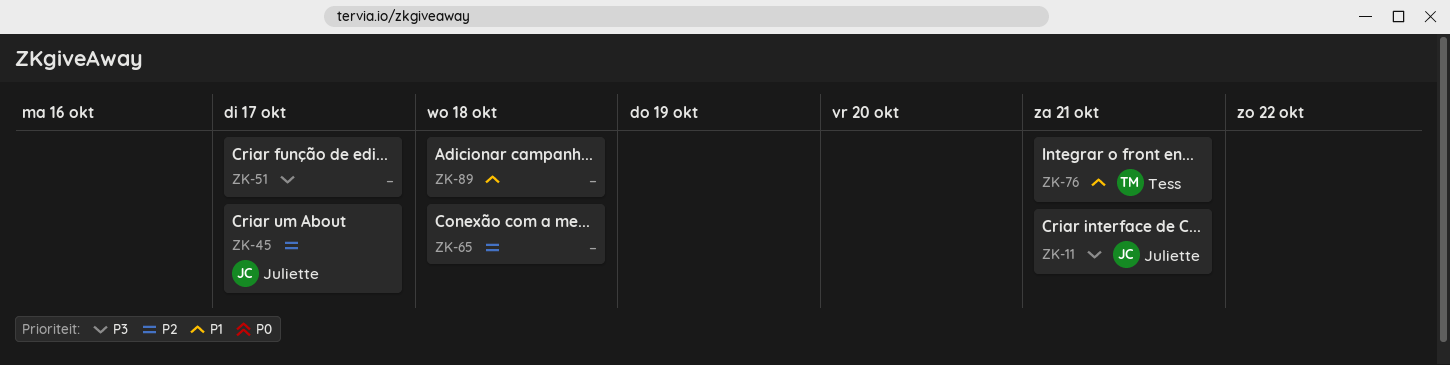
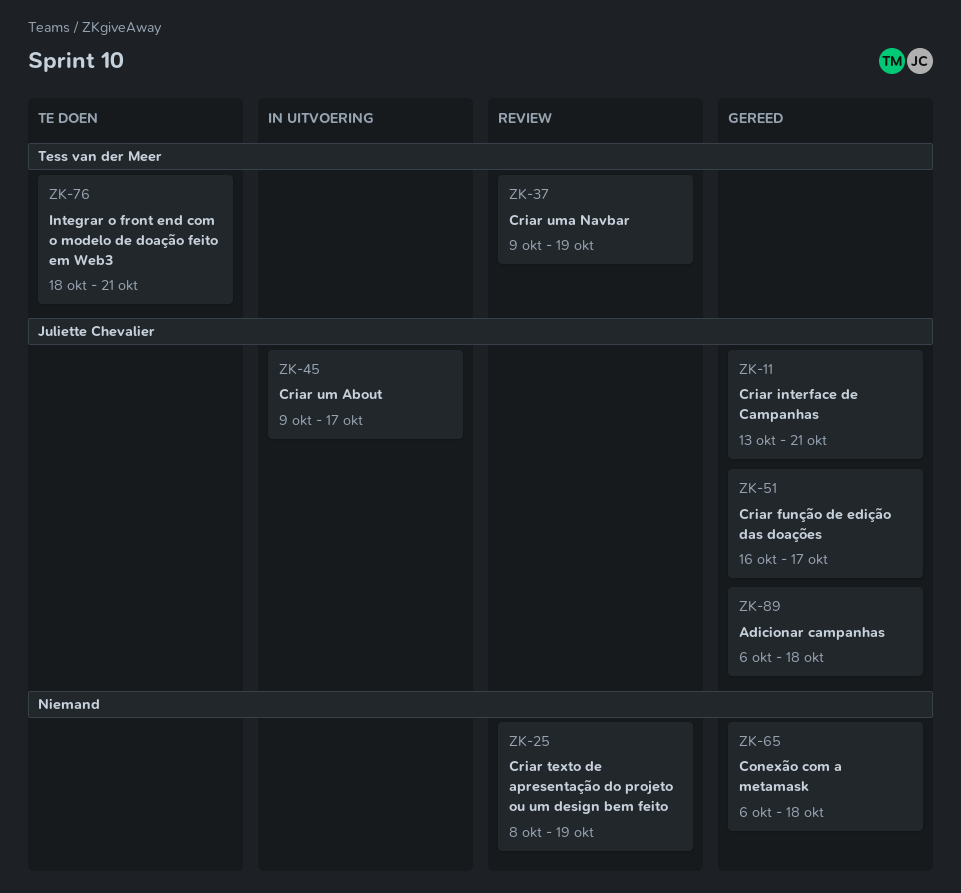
ZK-25: none -> present
ZK-37: none -> present
ZK-51, owner: none -> Juliette Chevalier
ZK-89, owner: none -> Juliette Chevalier

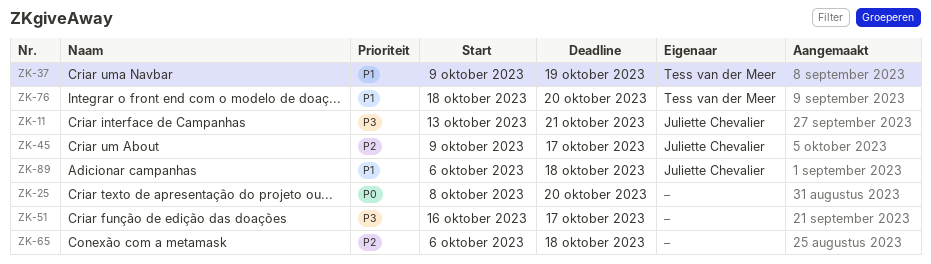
ZK-25, due: Oct 19 -> Oct 20
ZK-51, owner: Juliette Chevalier -> none
ZK-76, due: Oct 21 -> Oct 20

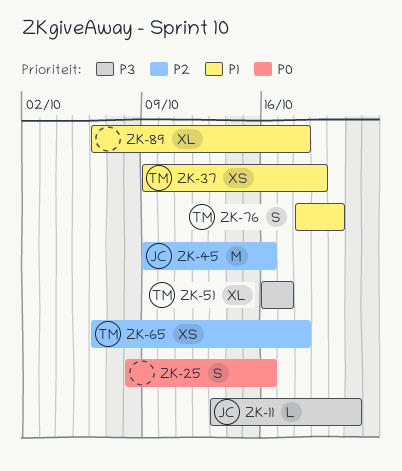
ZK-25, due: Oct 20 -> Oct 16
ZK-45, due: Oct 17 -> Oct 16
ZK-51, owner: none -> Tess van der Meer
ZK-65, owner: none -> Tess van der Meer
ZK-89, owner: Juliette Chevalier -> none

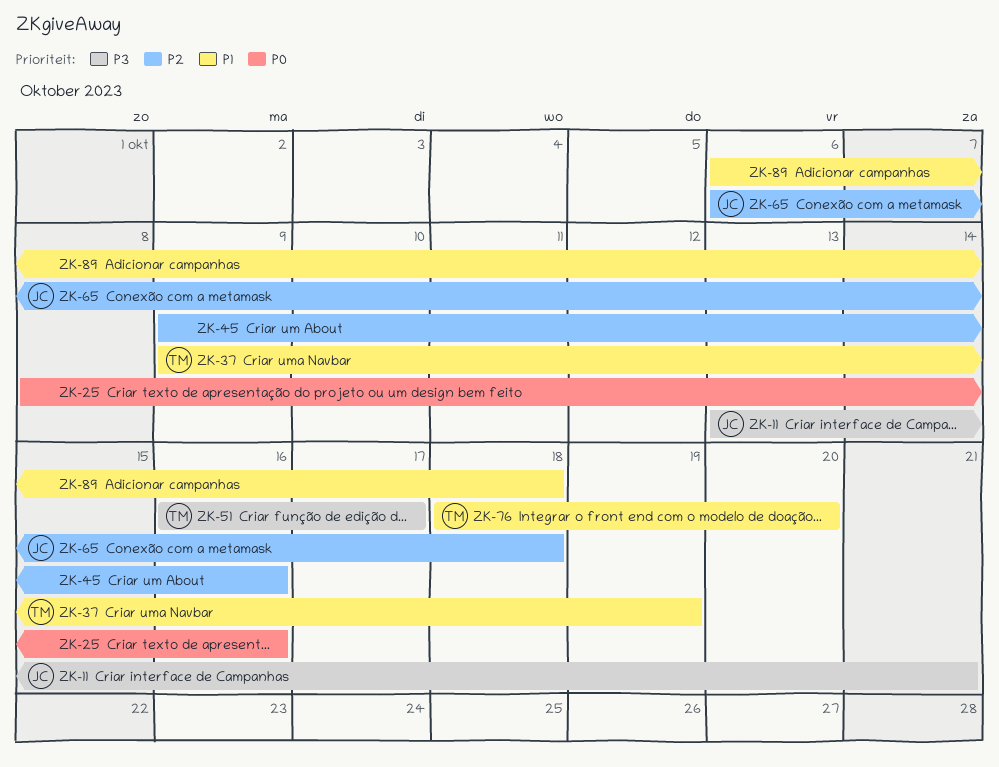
ZK-45, owner: JC -> none
ZK-65, owner: TM -> JC

